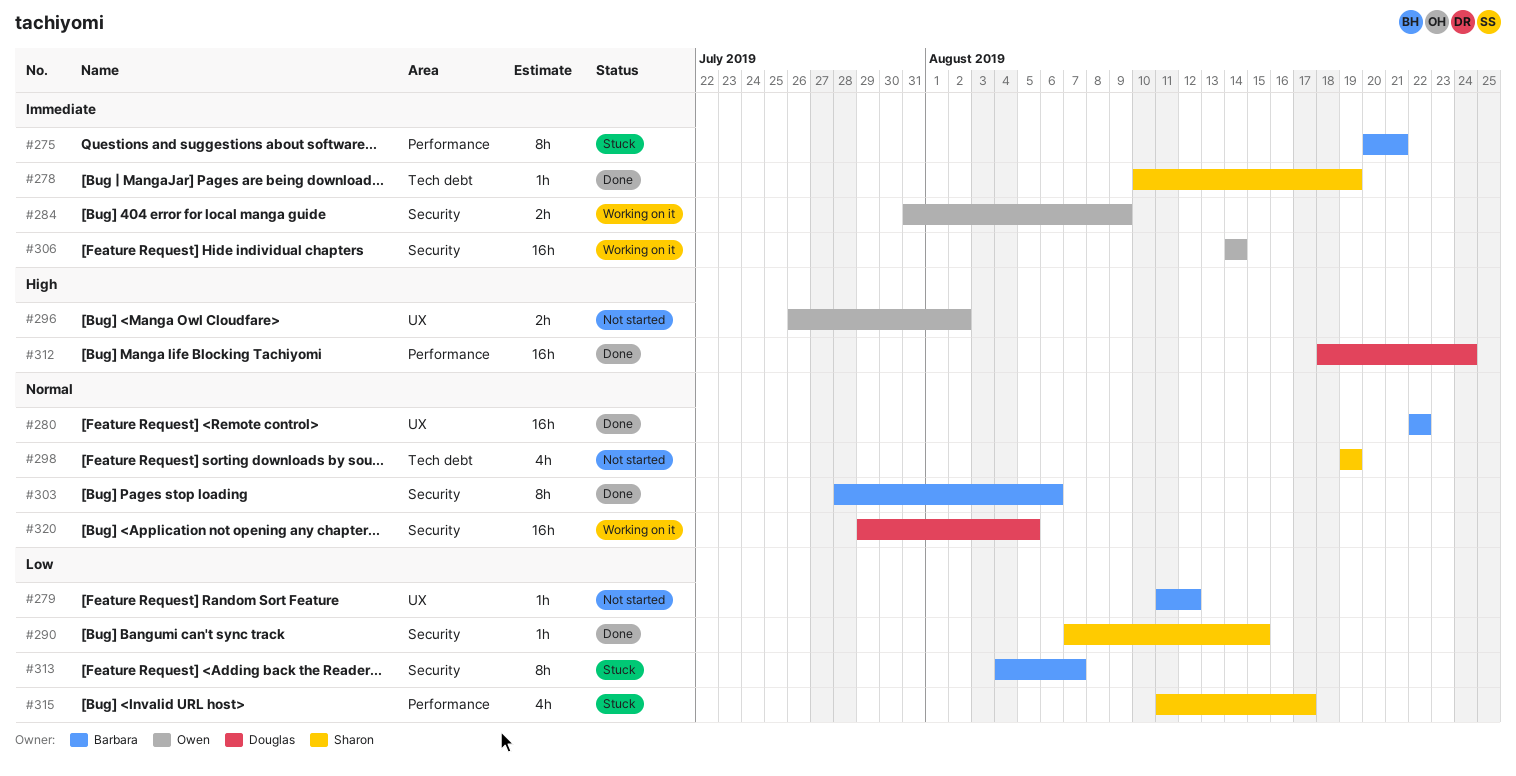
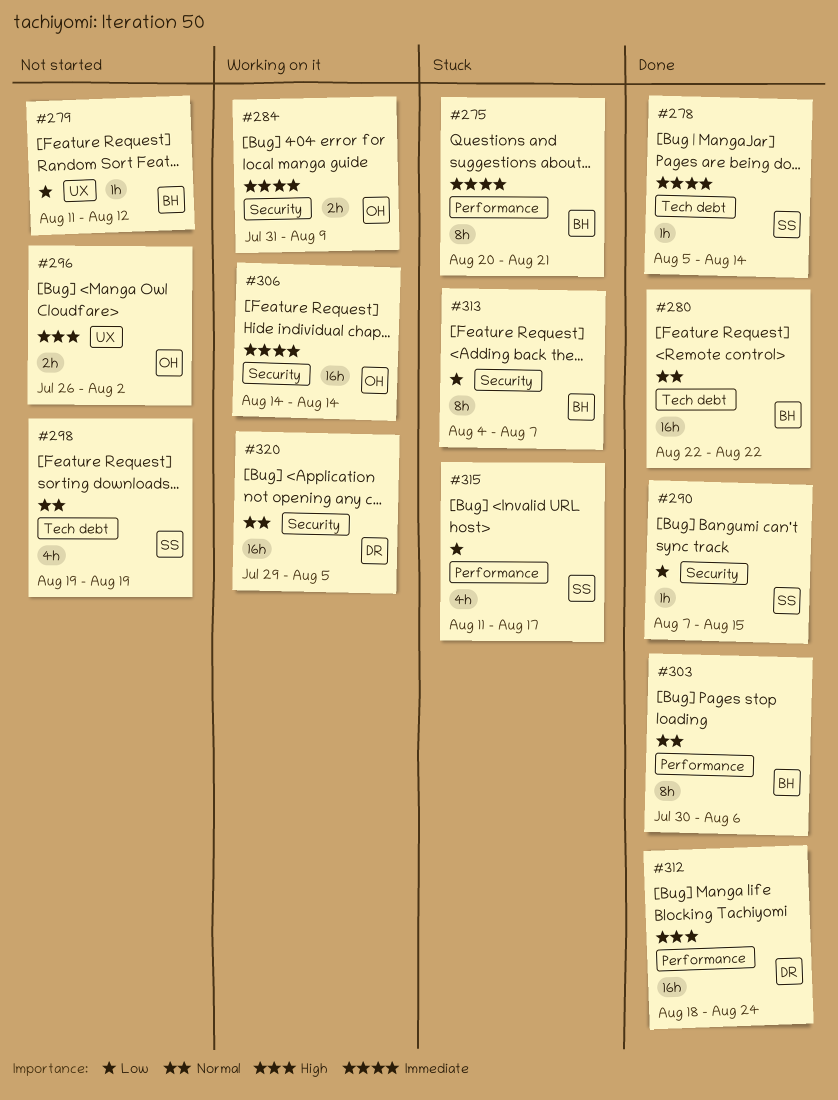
#278, start: Aug 10 -> Aug 5
#278, due: Aug 19 -> Aug 14
#280, label: UX -> Tech debt
#303, label: Security -> Performance
#303, start: Jul 28 -> Jul 30

